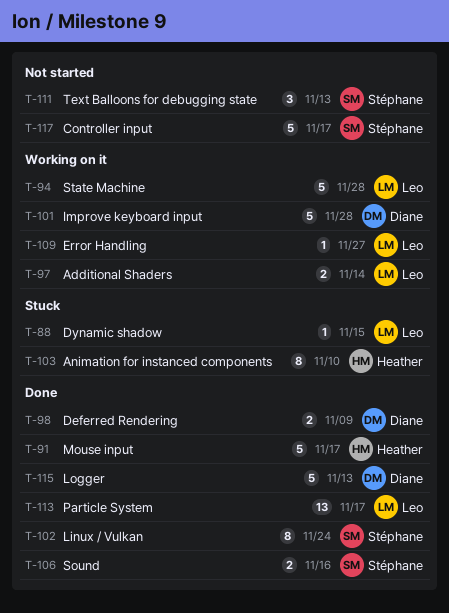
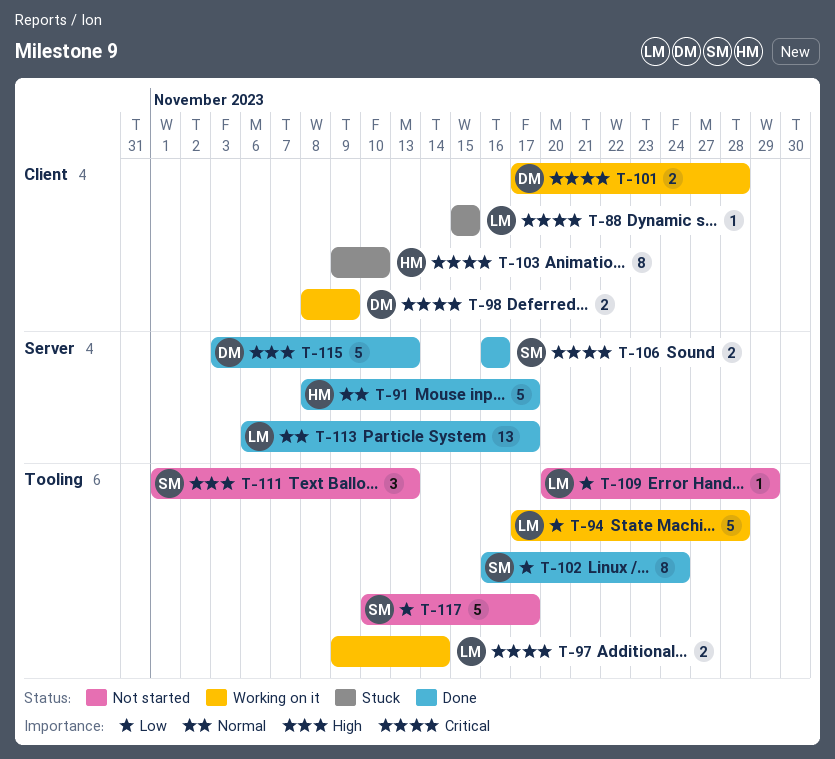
T-98, status: Done -> Working on it
T-101, estimate: 5 -> 2
T-109, status: Working on it -> Not started
T-109, due: Nov 27 -> Nov 29

